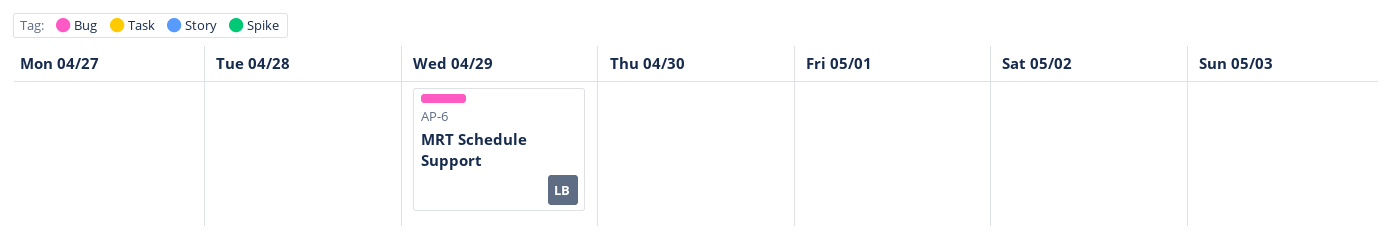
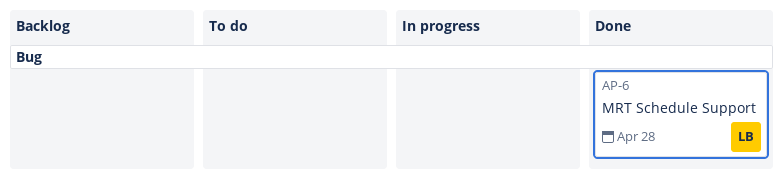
AP-6, due: Apr 29 -> Apr 28

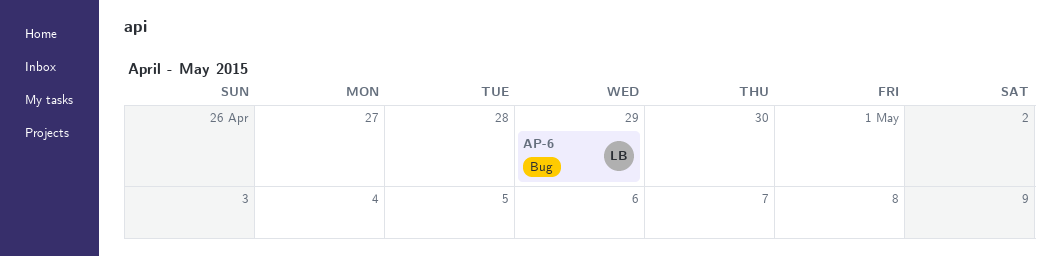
AP-6, due: Apr 28 -> Apr 29

